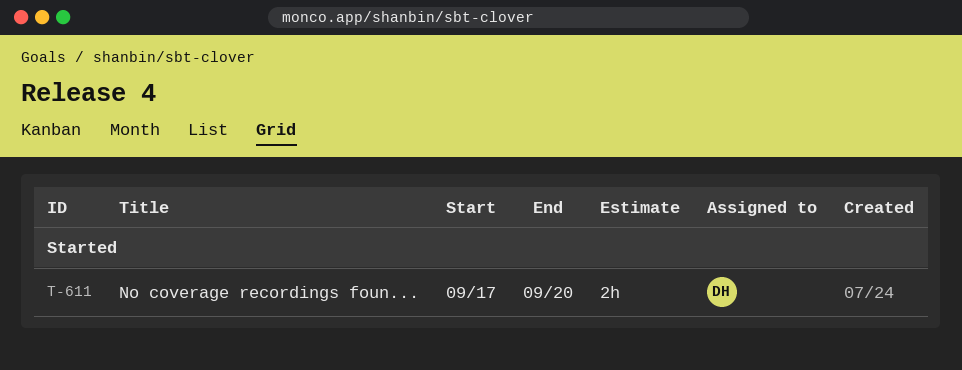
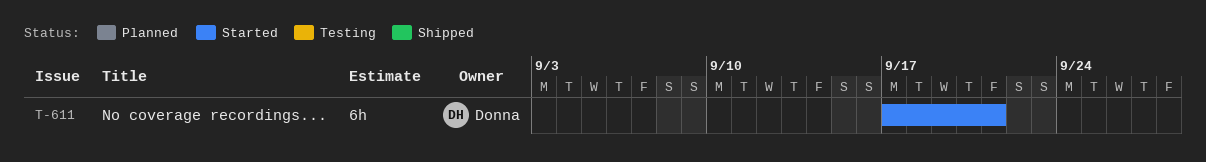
T-611, estimate: 2h -> 6h
T-611, due: Sep 20 -> Sep 21

